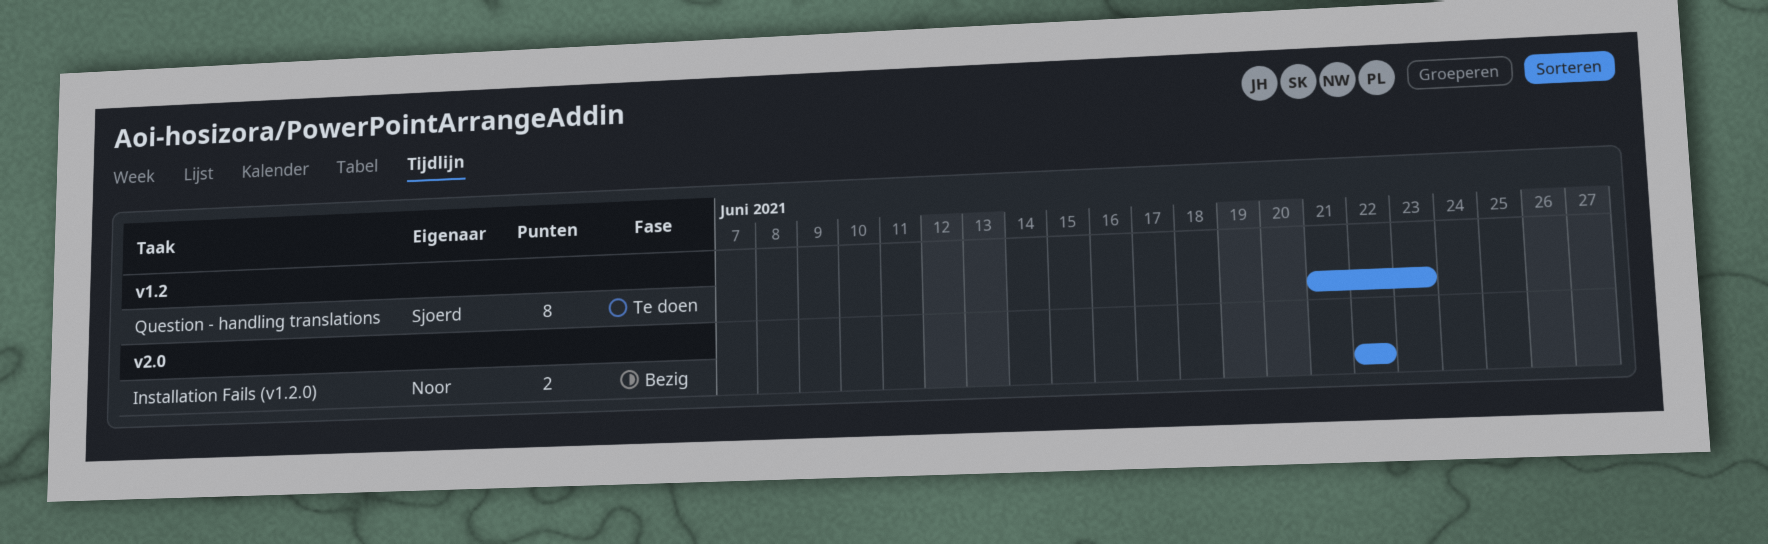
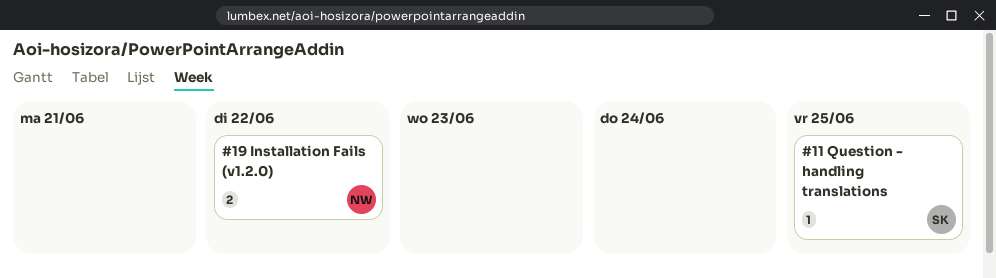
Question - handling translations, estimate: 8 -> 1
Question - handling translations, due: Jun 23 -> Jun 25

